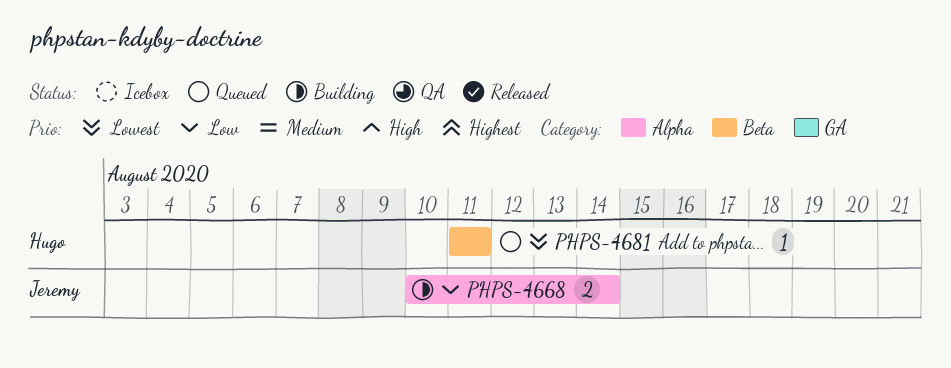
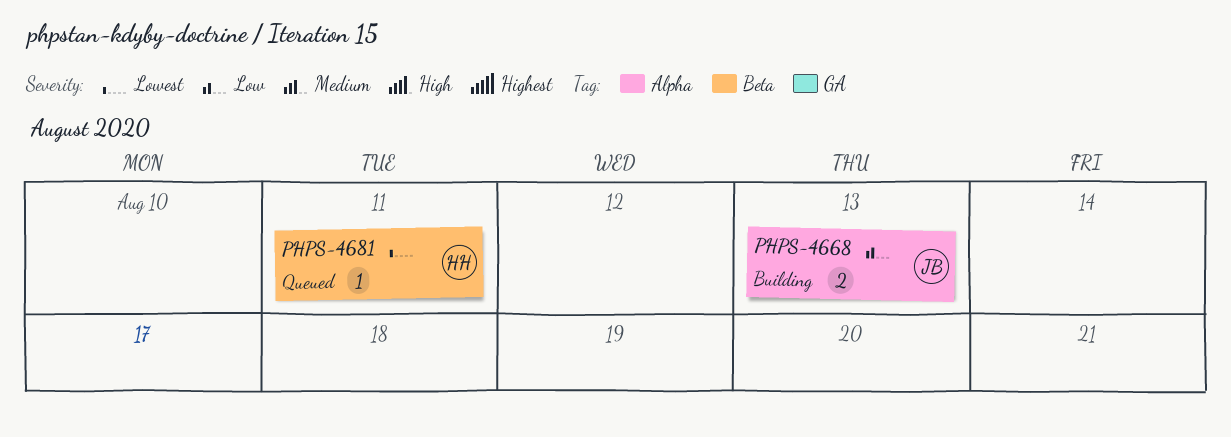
PHPS-4668, due: Aug 14 -> Aug 13

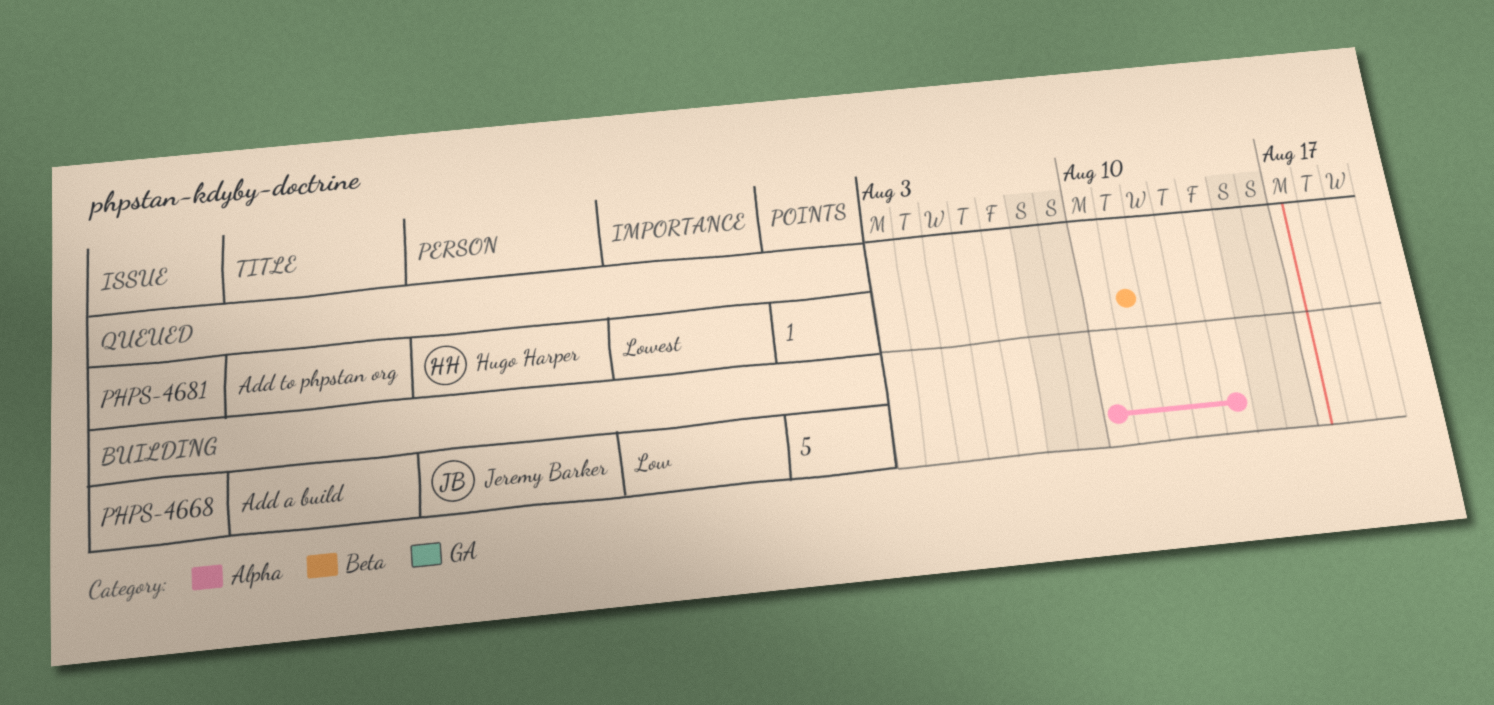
PHPS-4668, estimate: 2 -> 5
PHPS-4668, due: Aug 13 -> Aug 14

